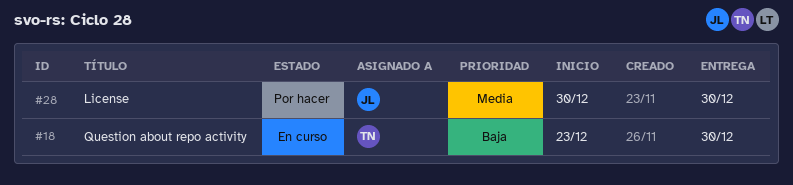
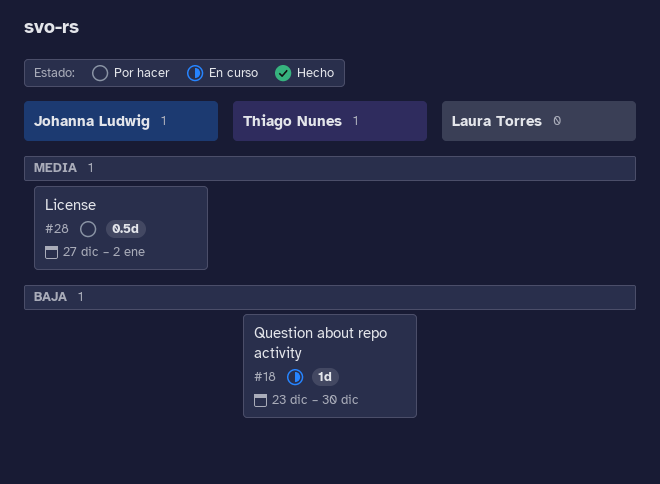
#28, start: Dec 30 -> Dec 27
#28, due: Dec 30 -> Jan 2

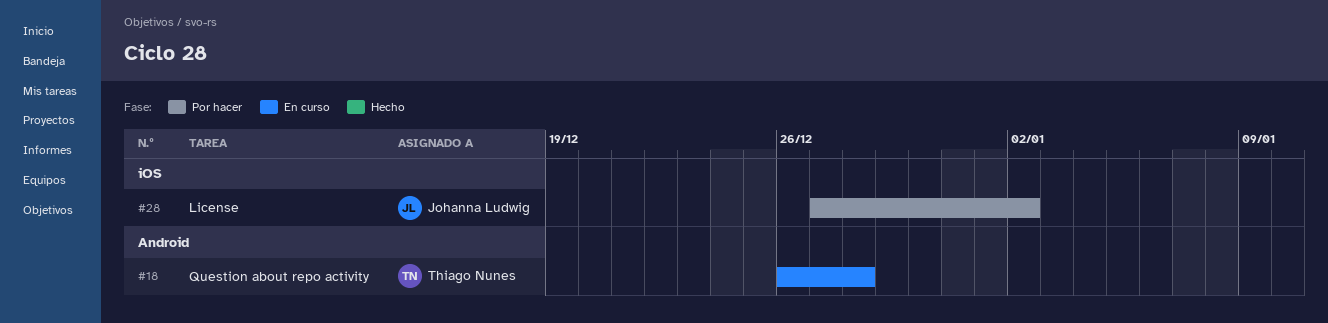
#18, start: Dec 23 -> Dec 26
#18, due: Dec 30 -> Dec 28

